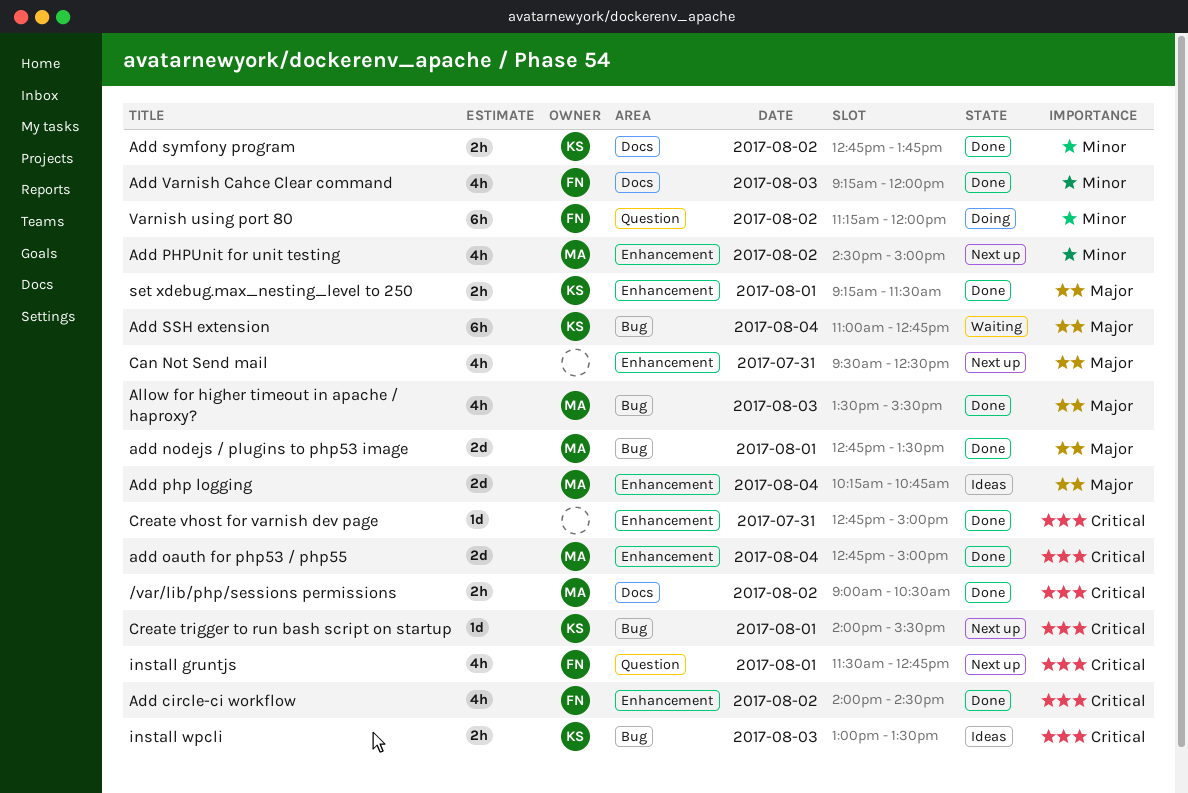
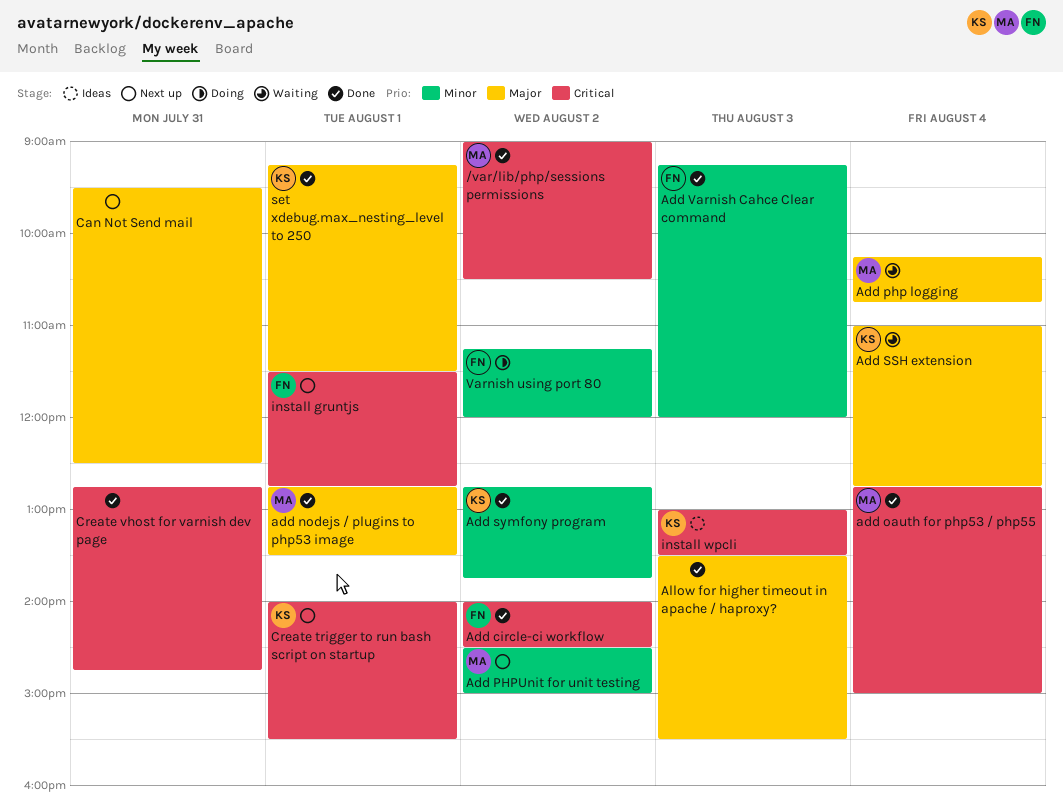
Add php logging, status: Ideas -> Waiting
Allow for higher timeout in apache / haproxy?, owner: MA -> none
Create vhost for varnish dev page, ends: 15:00 -> 14:45

